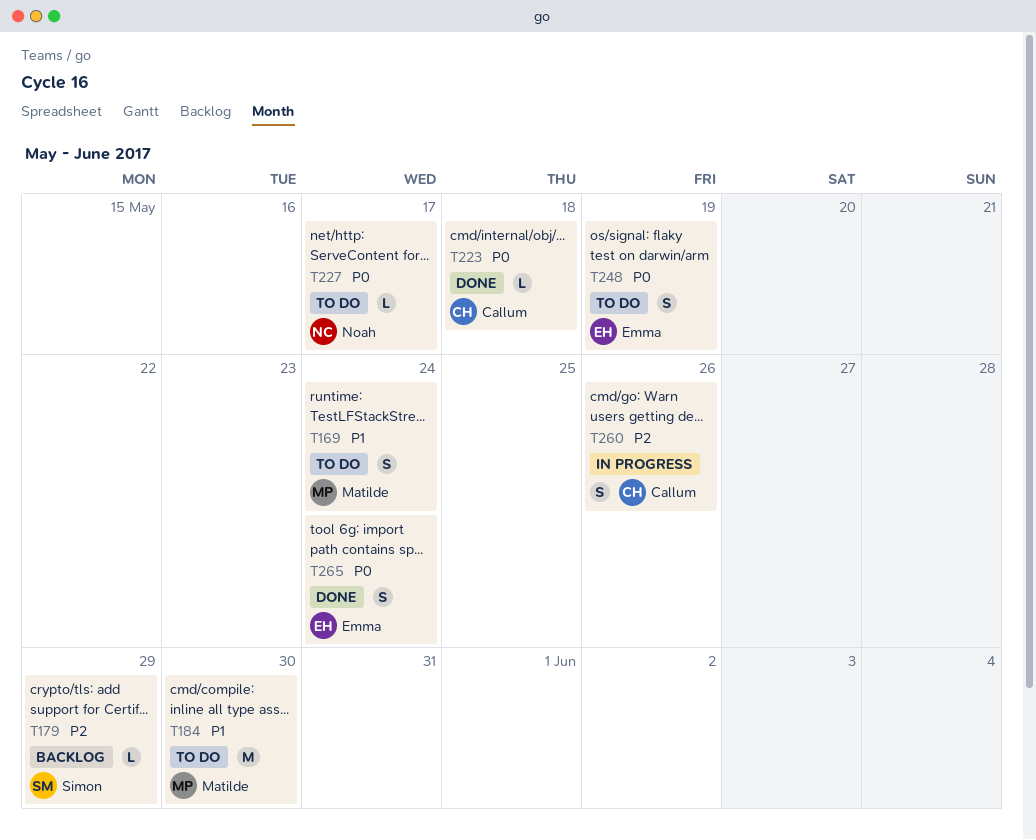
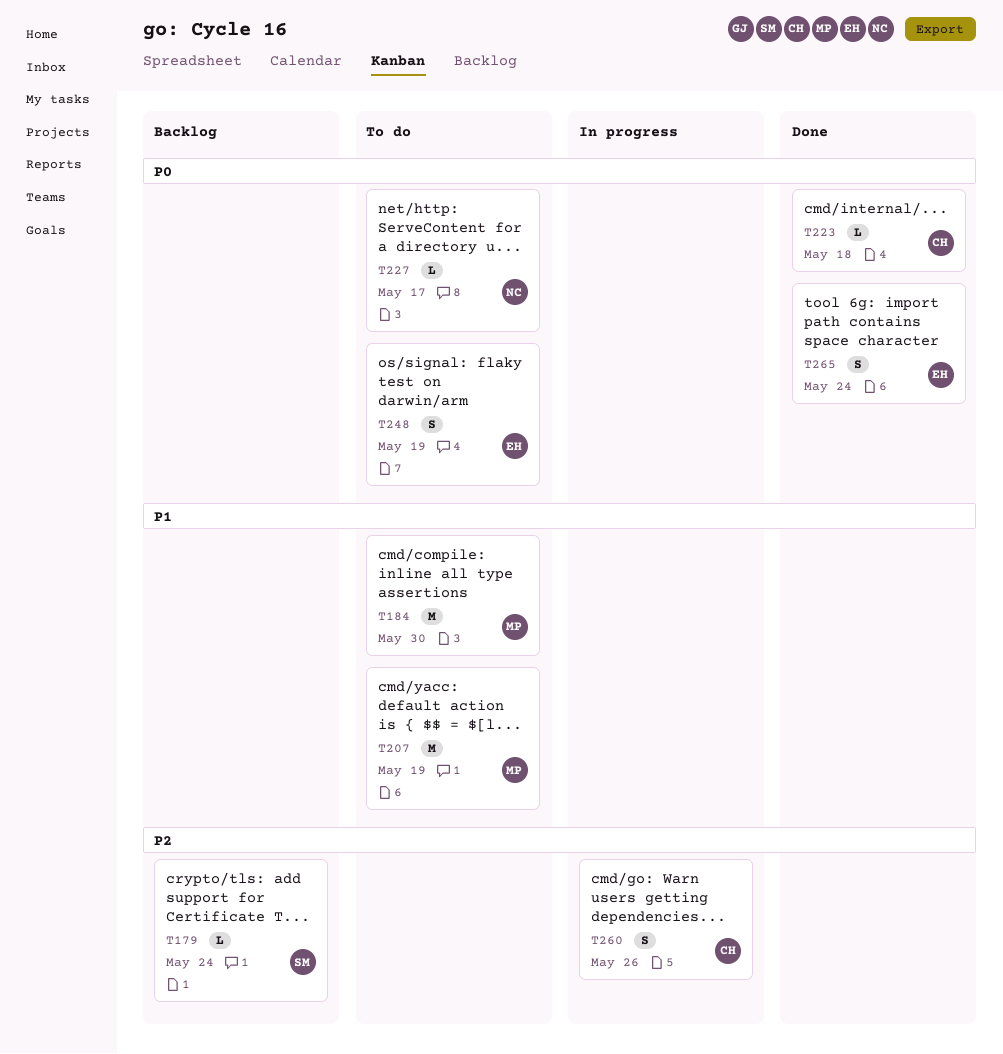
T169: present -> none
T179, due: May 29 -> May 24
T207: none -> present

